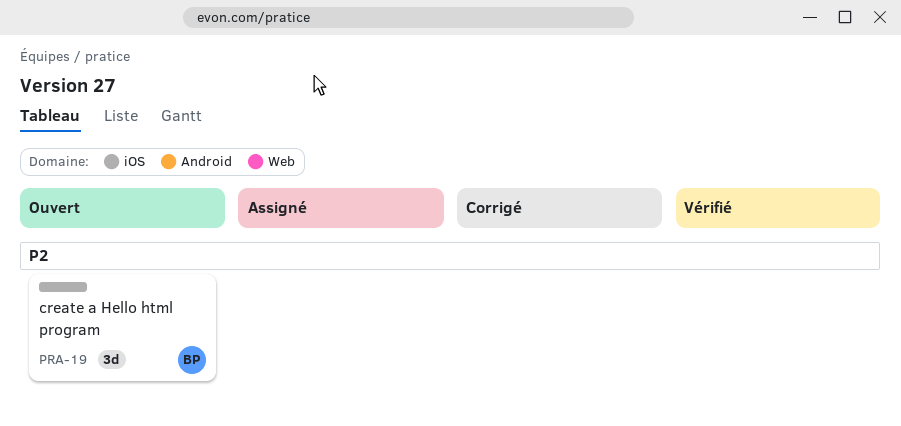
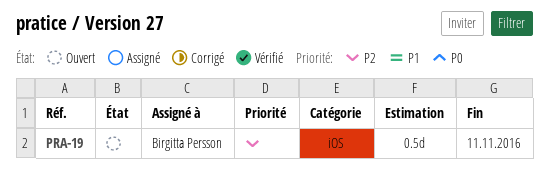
PRA-19, estimate: 3d -> 0.5d

